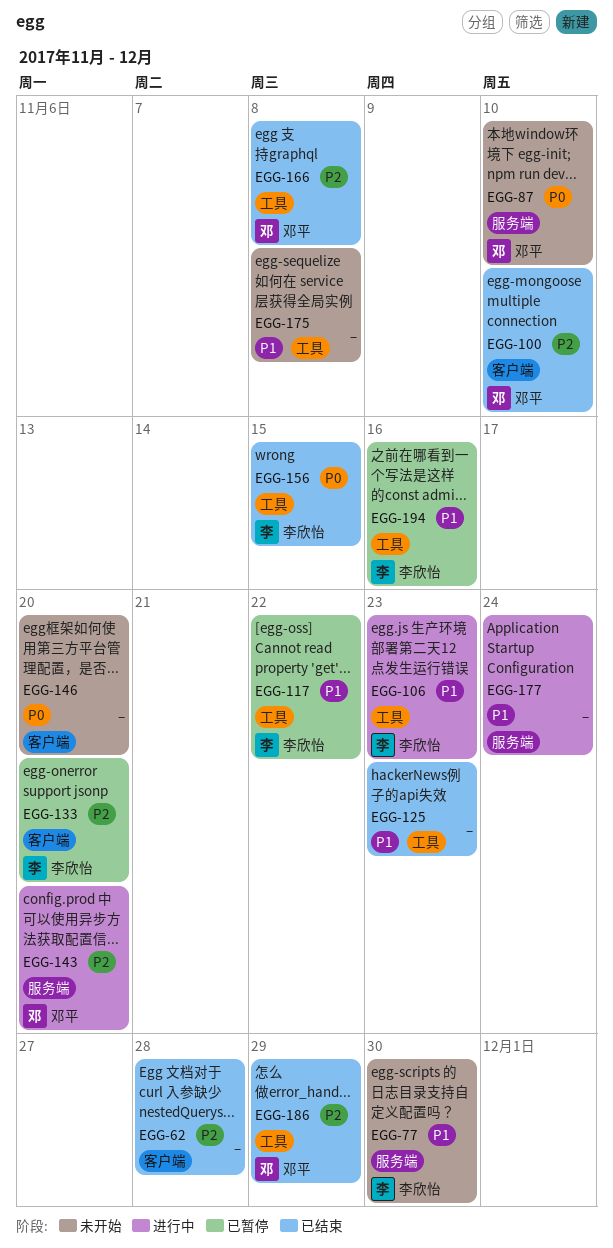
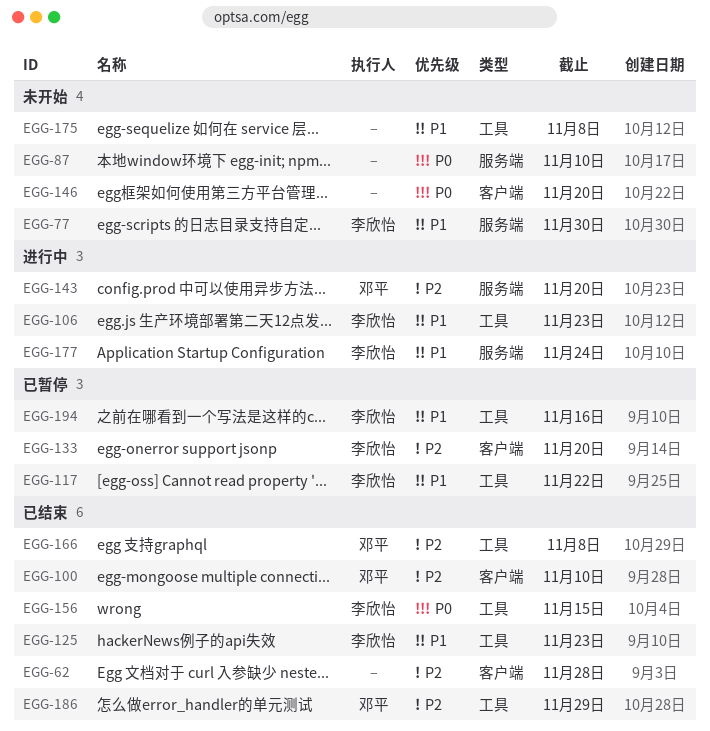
EGG-87, owner: 邓平 -> none
EGG-125, owner: none -> 李欣怡
EGG-177, owner: none -> 李欣怡

